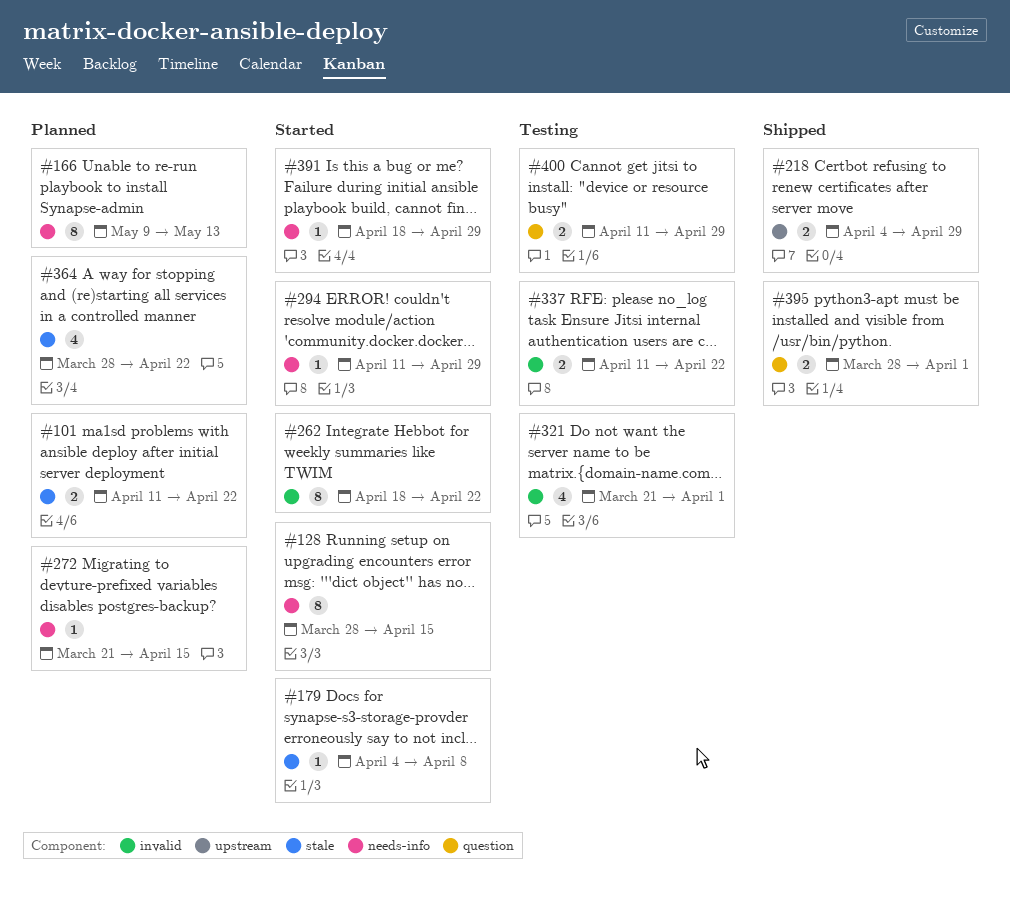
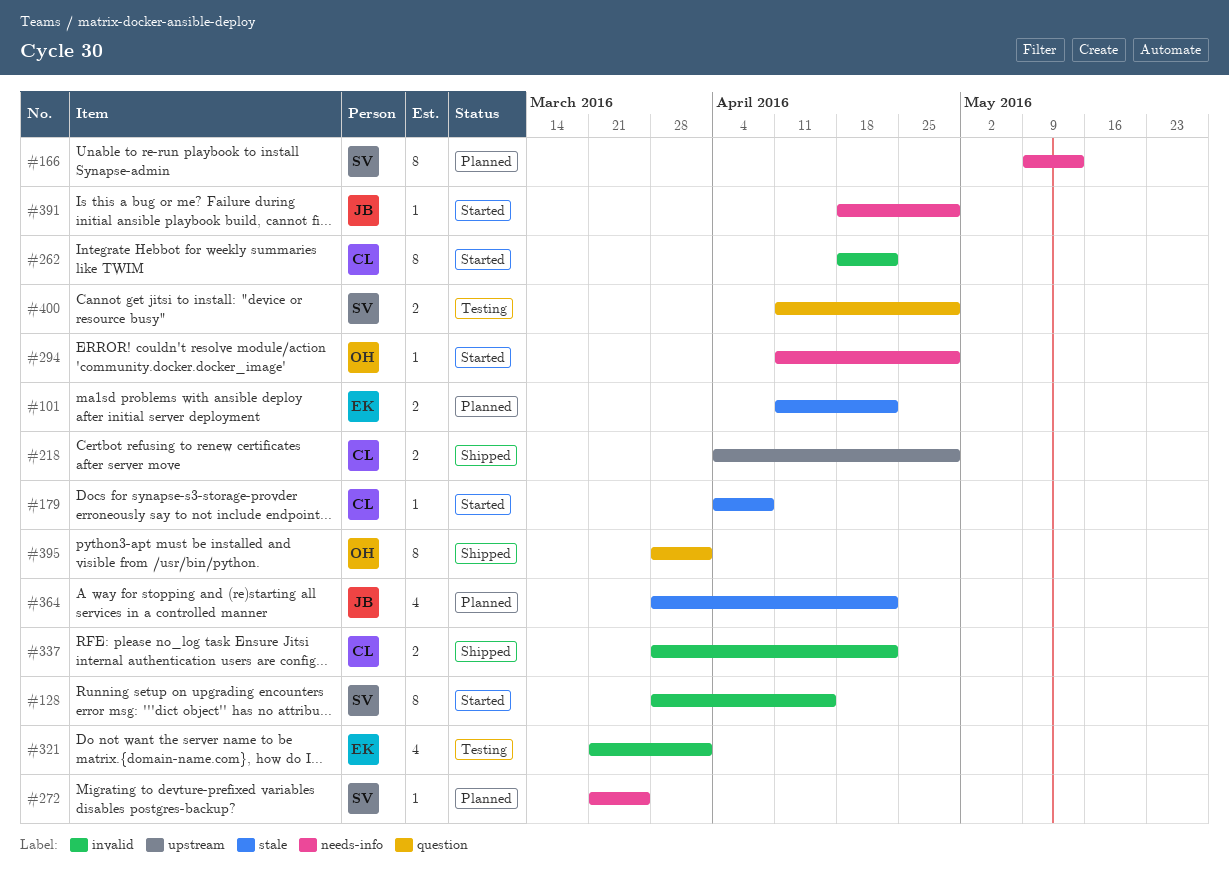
#128, label: needs-info -> invalid
#272, due: Apr 15 -> Mar 25
#337, status: Testing -> Shipped
#337, start: Apr 11 -> Mar 28
#395, estimate: 2 -> 8

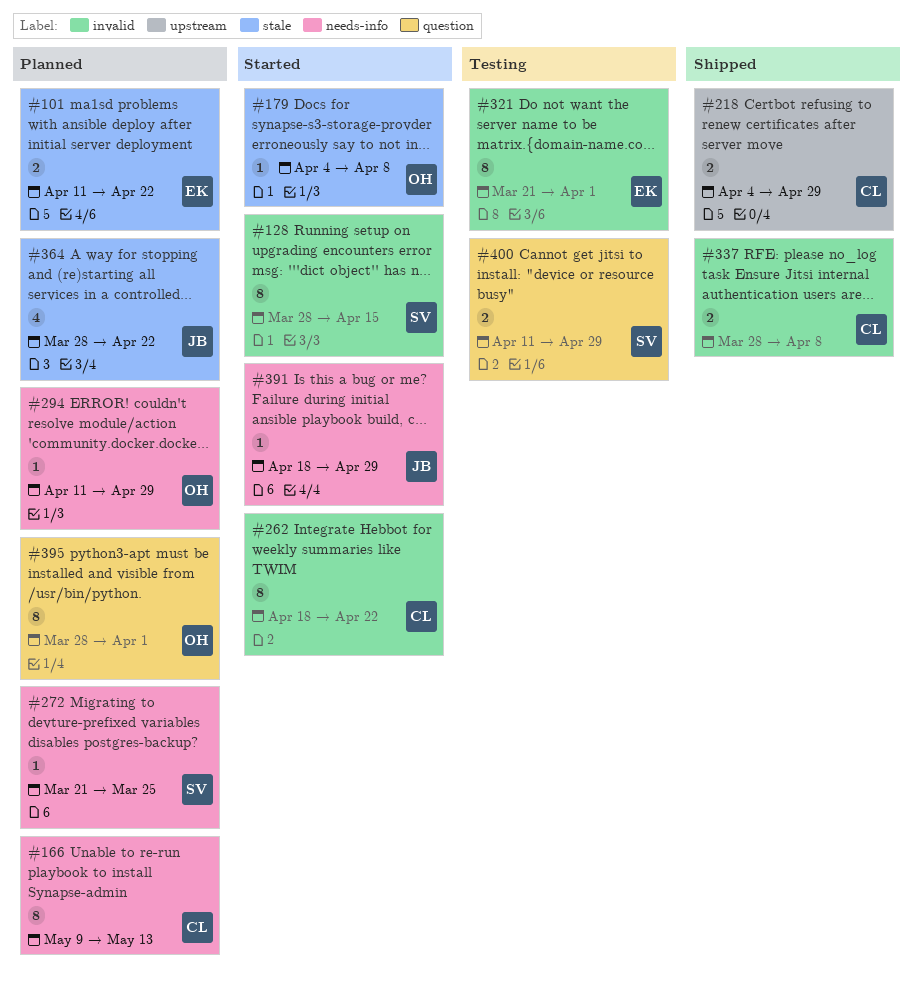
#166, owner: SV -> CL
#179, owner: CL -> OH
#294, status: Started -> Planned
#321, estimate: 4 -> 8
#337, due: Apr 22 -> Apr 8
#395, status: Shipped -> Planned

